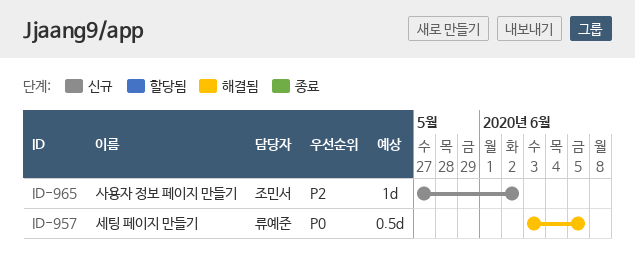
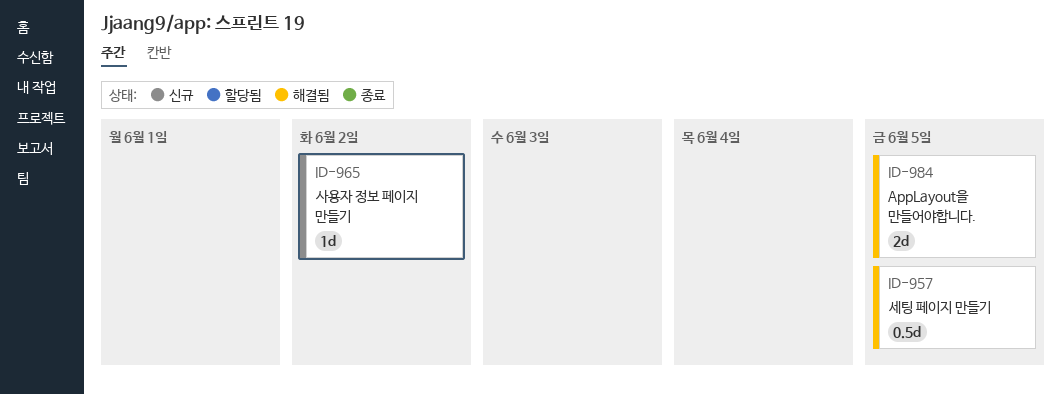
ID-984: none -> present

